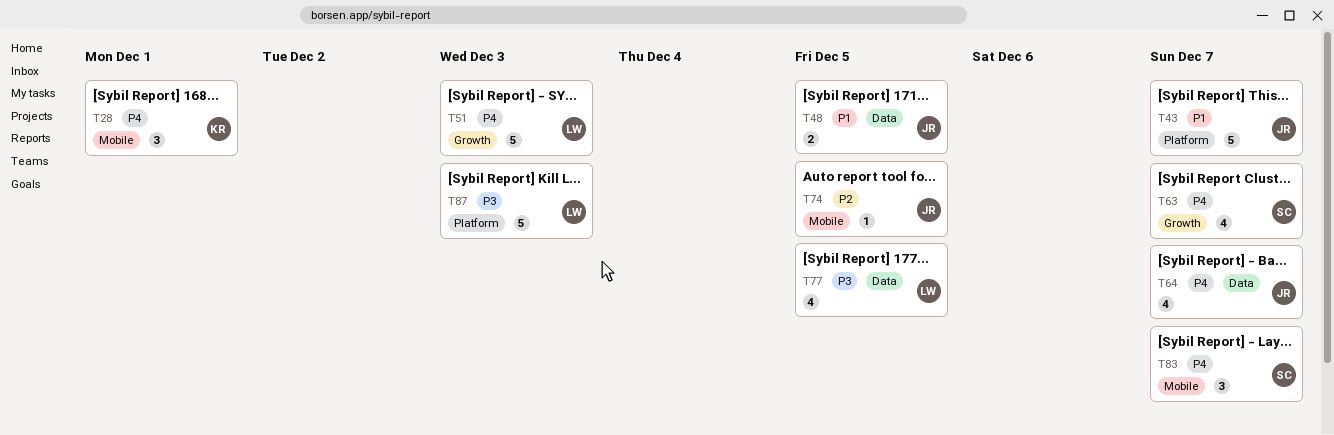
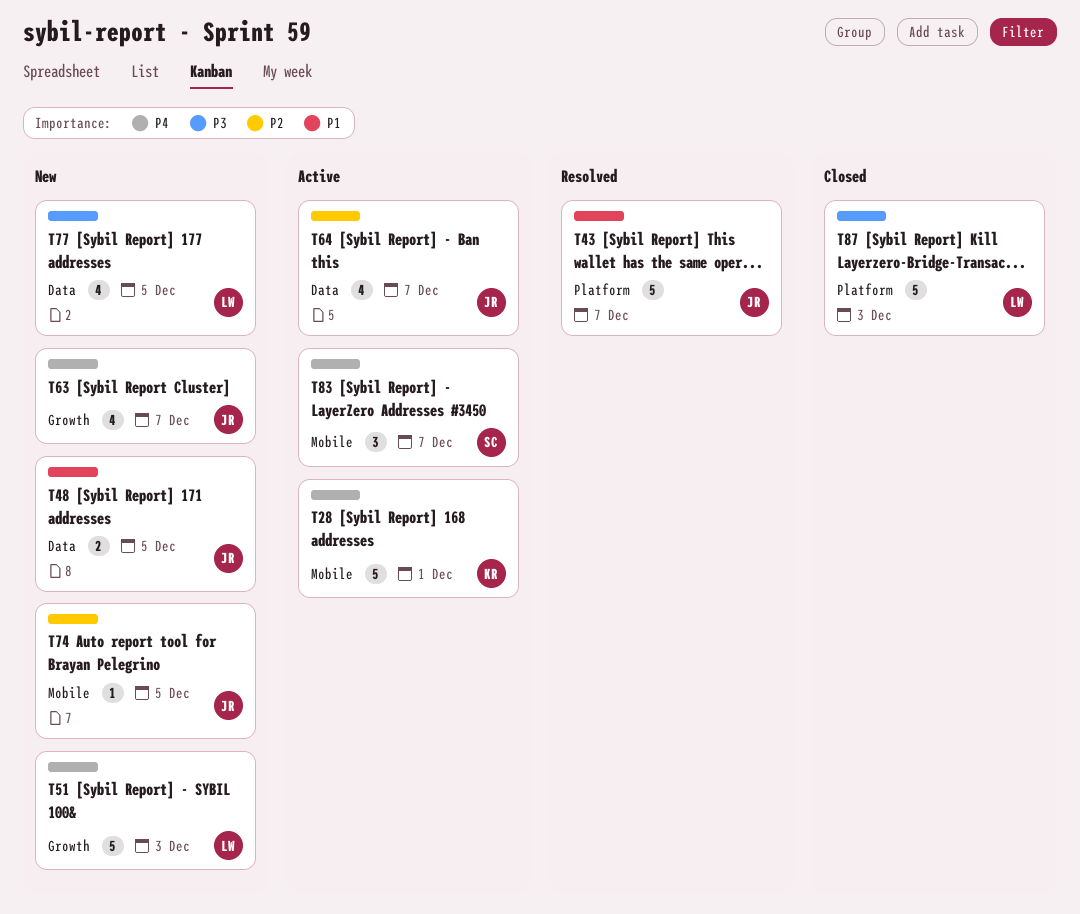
T28, estimate: 3 -> 5
T63, owner: SC -> JR
T64, priority: P4 -> P2

